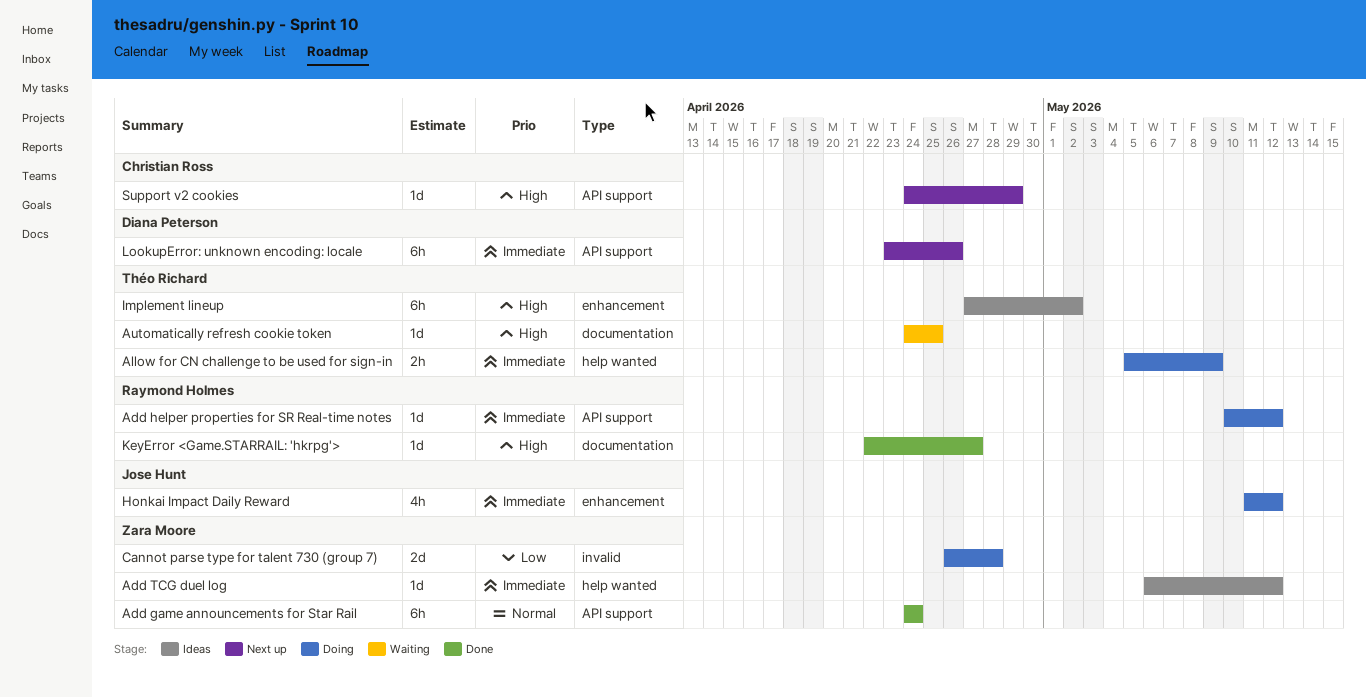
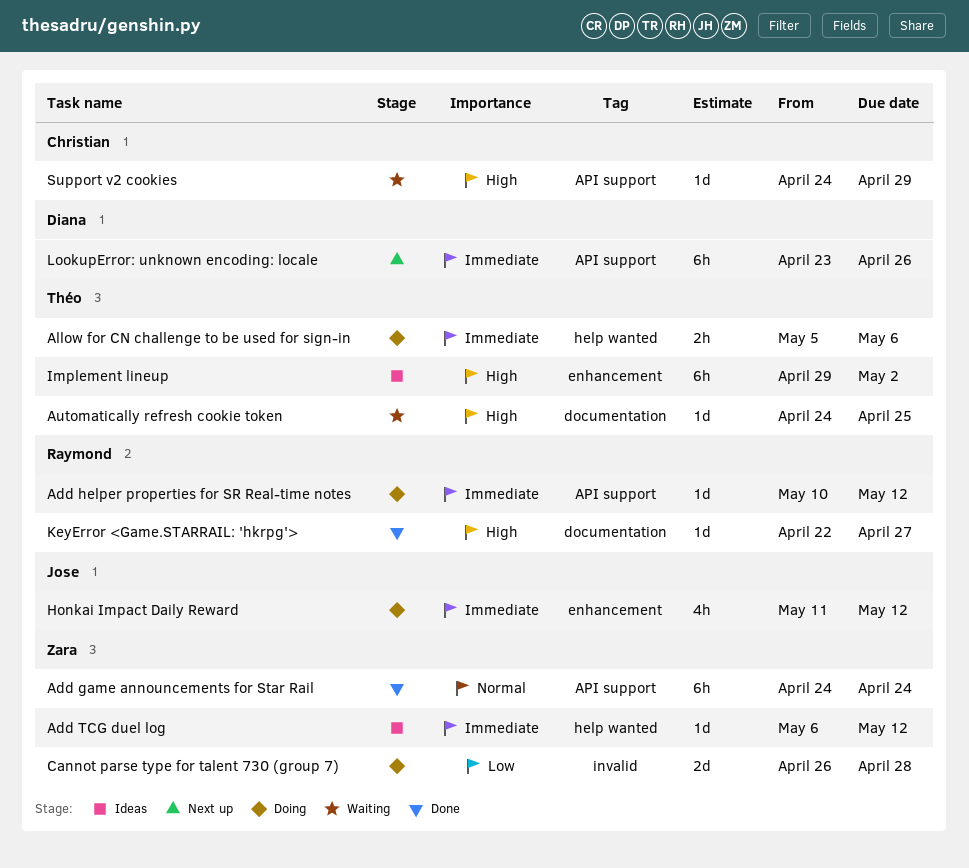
Allow for CN challenge to be used for sign-in, due: May 9 -> May 6
Implement lineup, start: Apr 27 -> Apr 29
Support v2 cookies, status: Next up -> Waiting

